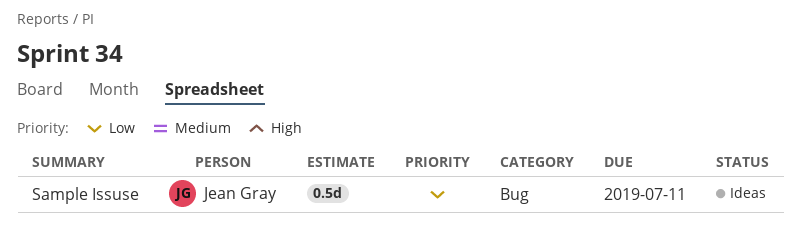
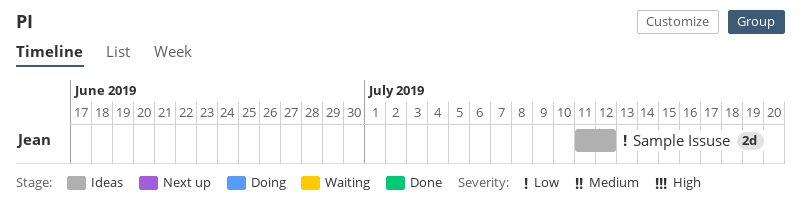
Sample Issuse, estimate: 0.5d -> 2d
Sample Issuse, due: Jul 11 -> Jul 12

